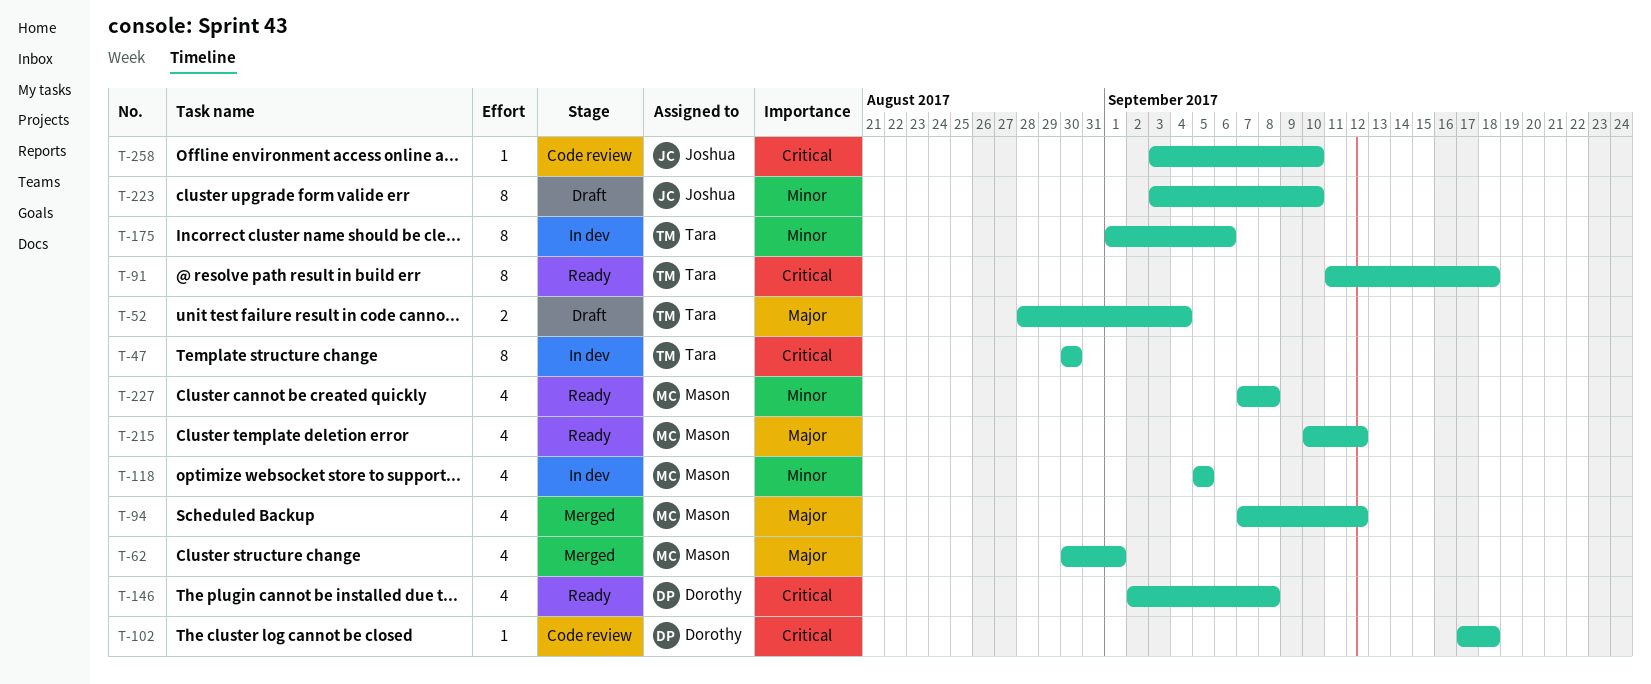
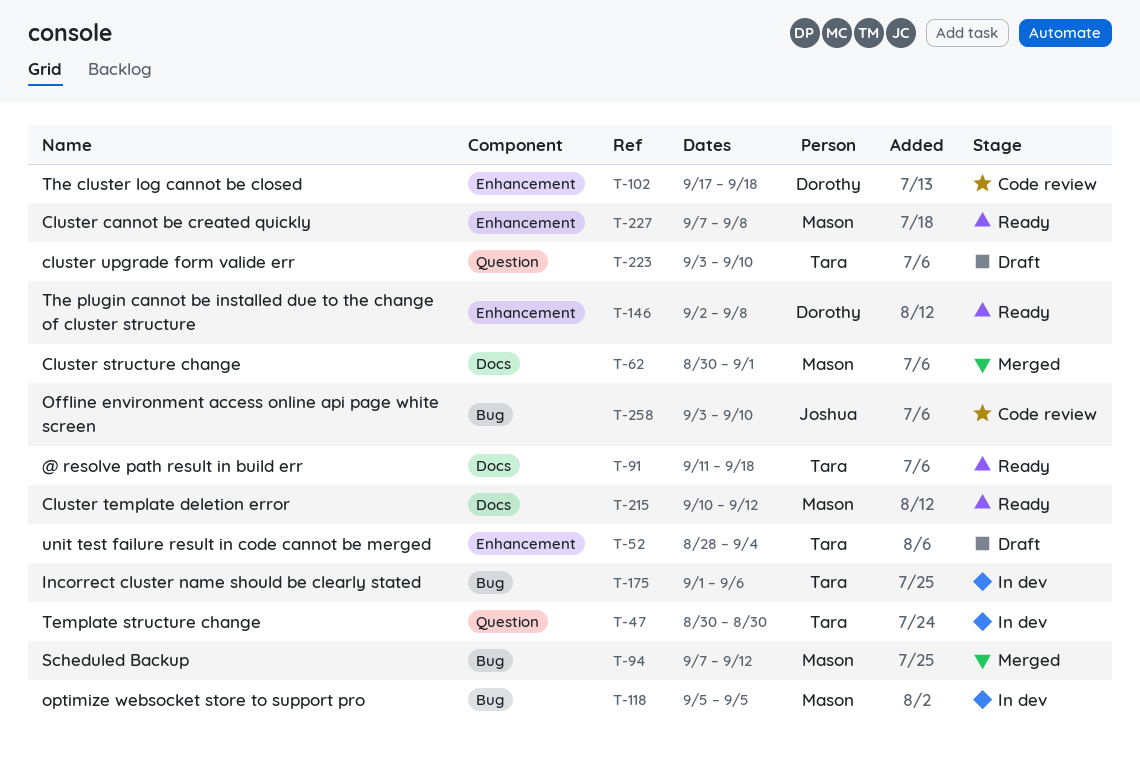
T-223, owner: Joshua -> Tara

